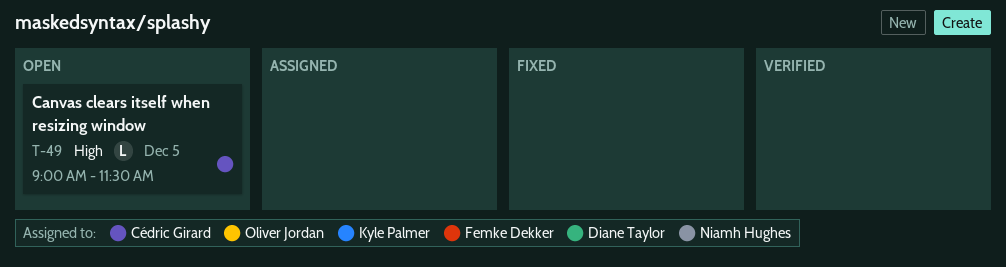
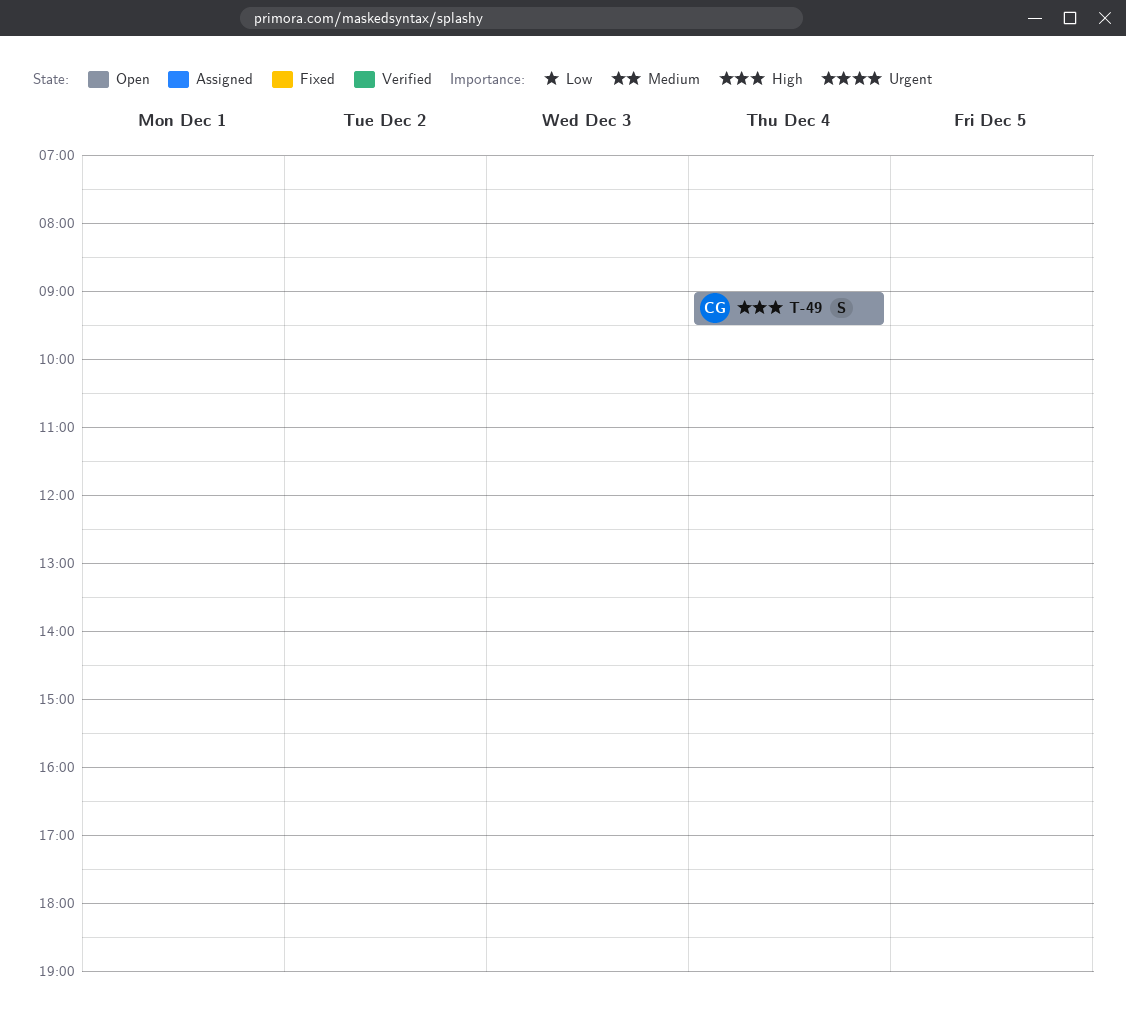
T-49, estimate: L -> S
T-49, day: Dec 5 -> Dec 4
T-49, ends: 11:30 -> 09:30

